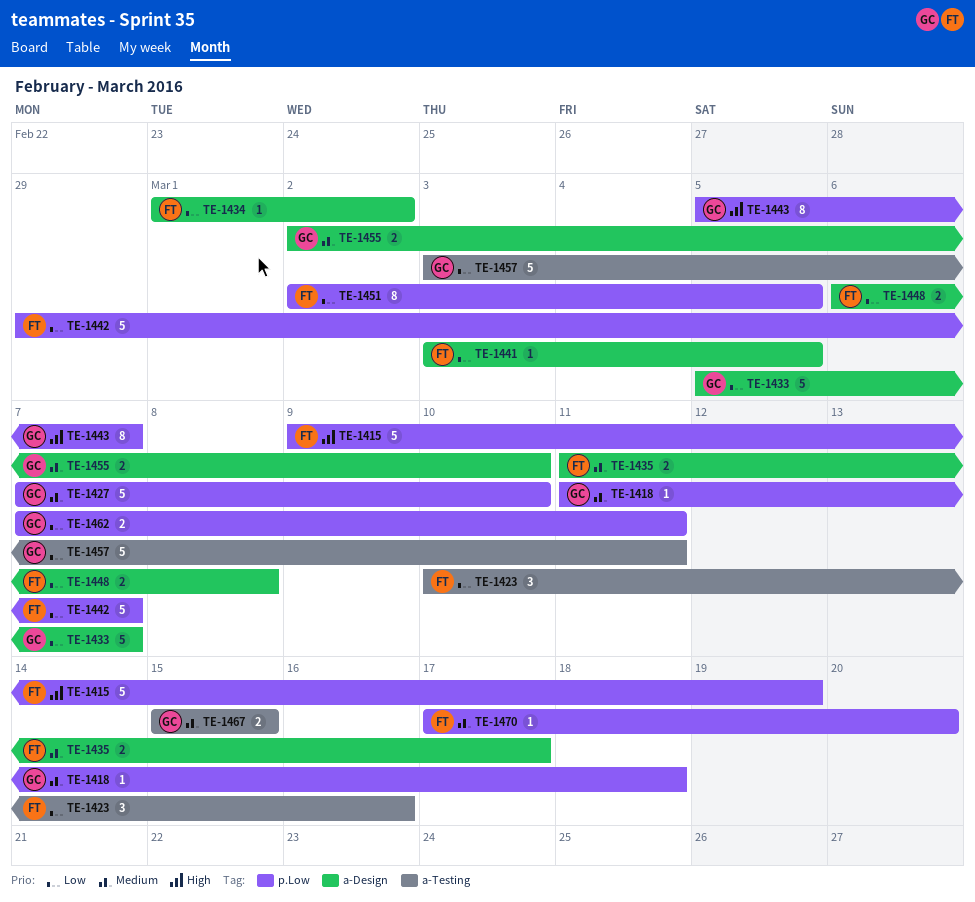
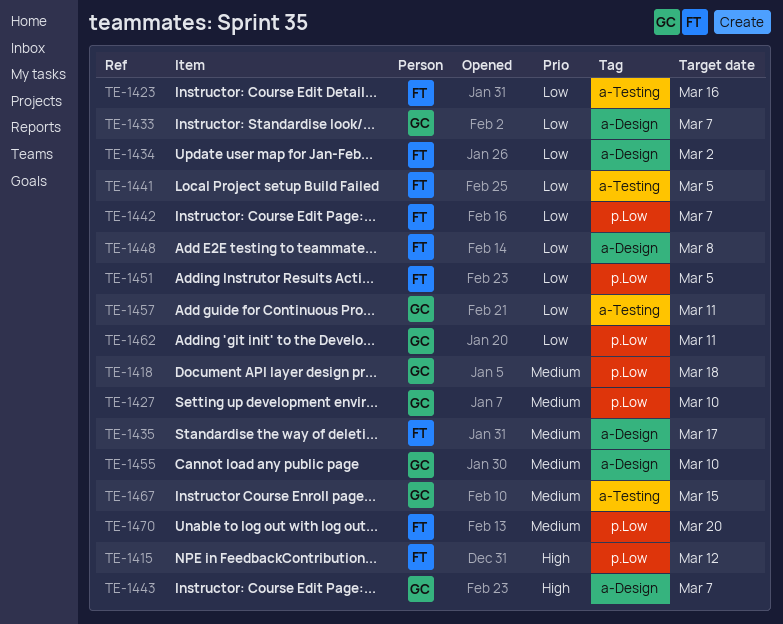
TE-1415, due: Mar 19 -> Mar 12
TE-1441, label: a-Design -> a-Testing
TE-1443, label: p.Low -> a-Design

